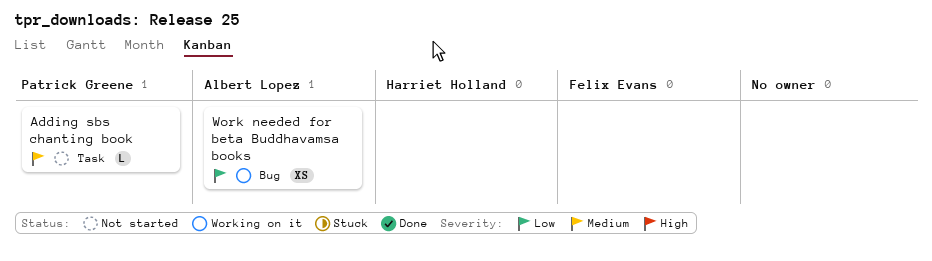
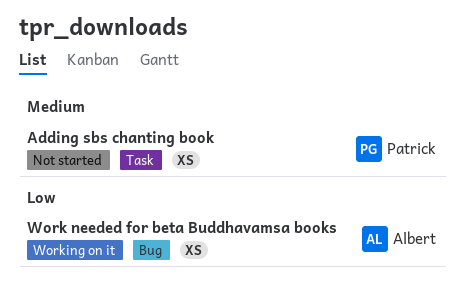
Adding sbs chanting book, estimate: L -> XS

